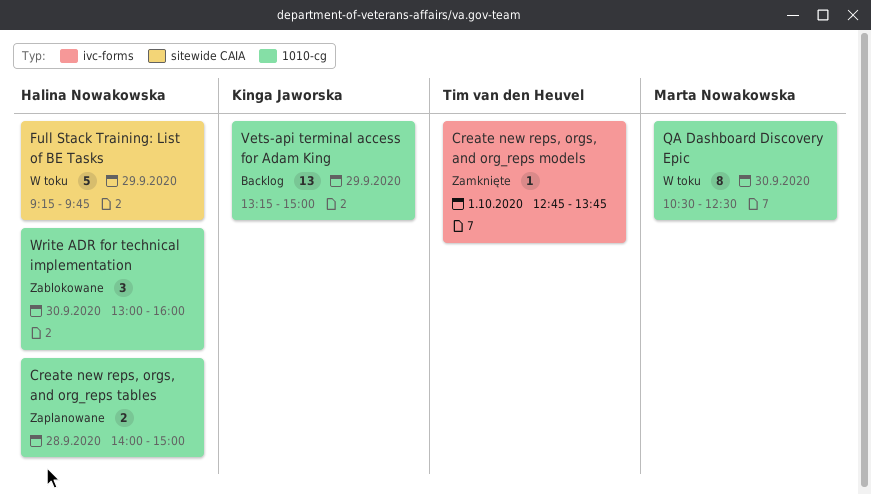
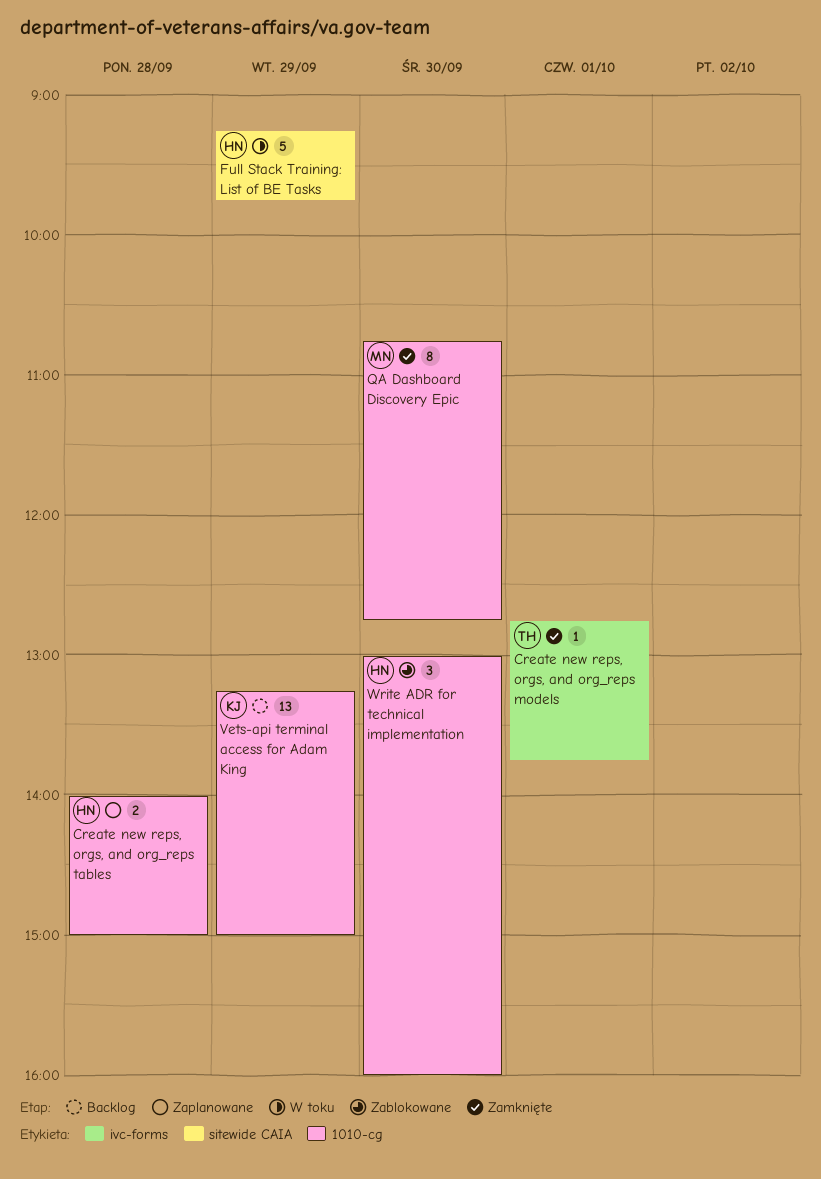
QA Dashboard Discovery Epic, status: W toku -> Zamknięte
QA Dashboard Discovery Epic, begins: 10:30 -> 10:45
QA Dashboard Discovery Epic, ends: 12:30 -> 12:45

